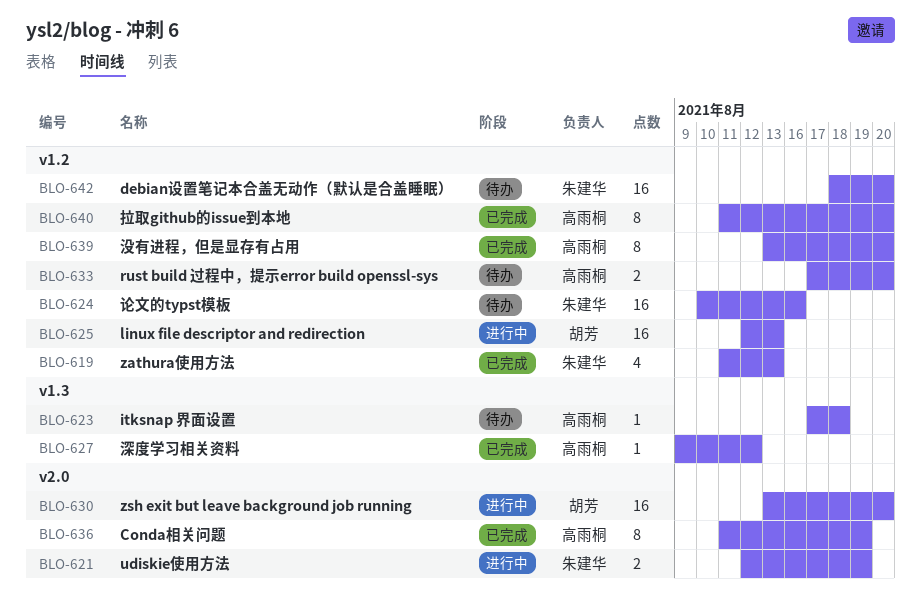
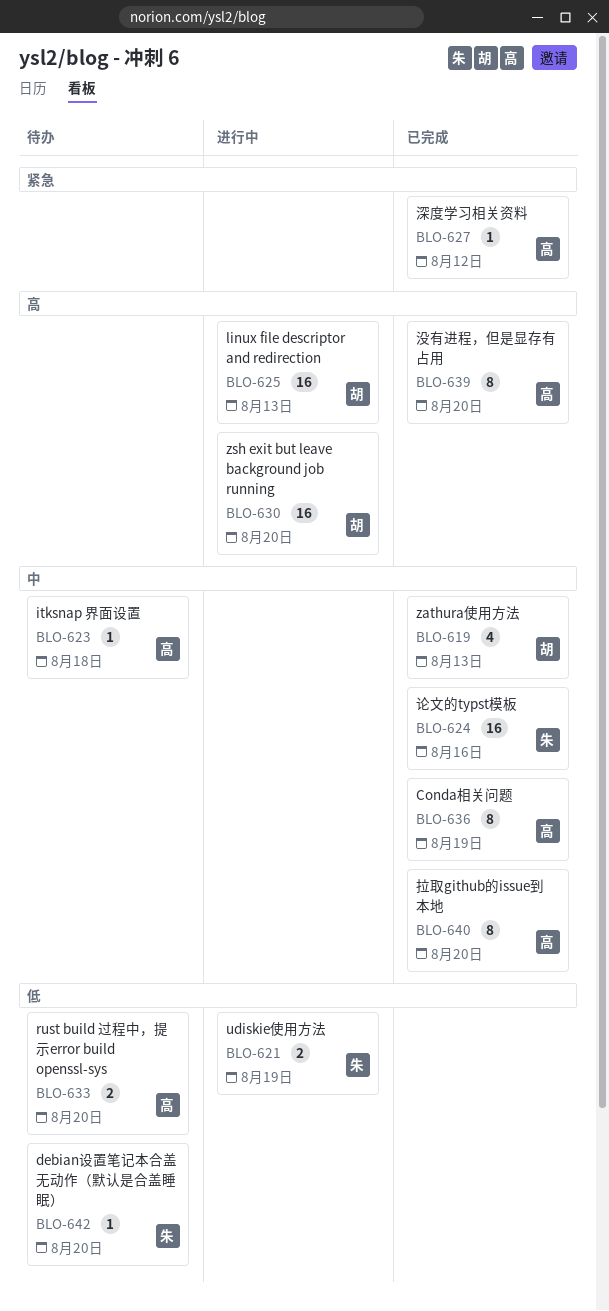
BLO-619, owner: 朱建华 -> 胡芳
BLO-624, status: 待办 -> 已完成
BLO-642, estimate: 16 -> 1

